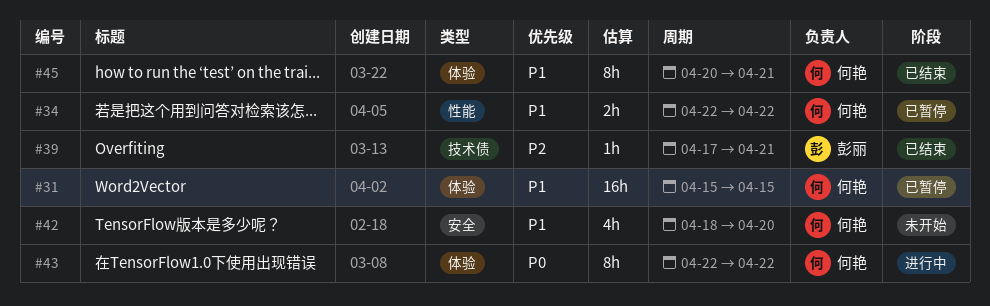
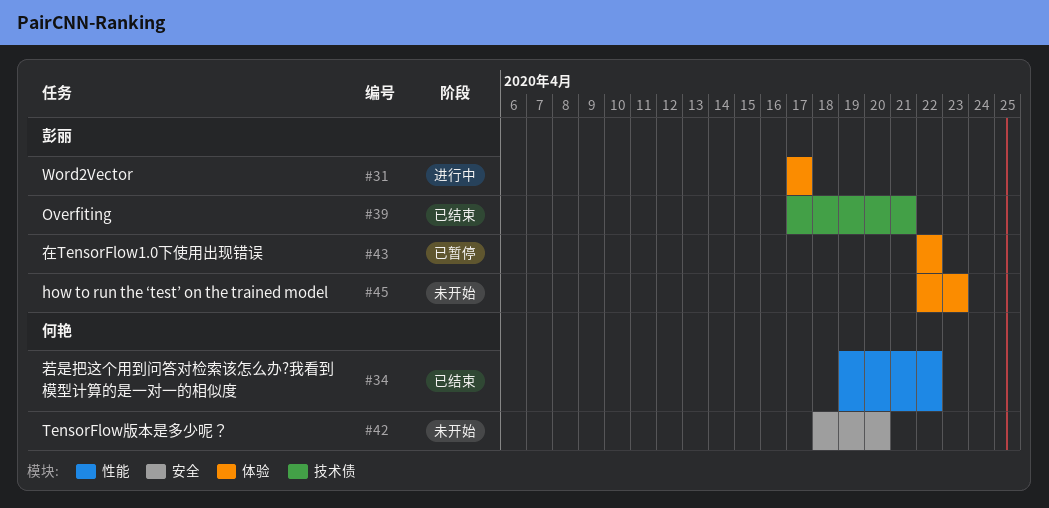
#31, status: 已暂停 -> 进行中
#31, owner: 何艳 -> 彭丽
#31, start: Apr 15 -> Apr 17
#31, due: Apr 15 -> Apr 17
#34, status: 已暂停 -> 已结束
#34, start: Apr 22 -> Apr 19
#43, status: 进行中 -> 已暂停
#43, owner: 何艳 -> 彭丽
#45, status: 已结束 -> 未开始
#45, owner: 何艳 -> 彭丽
#45, start: Apr 20 -> Apr 22
#45, due: Apr 21 -> Apr 23

